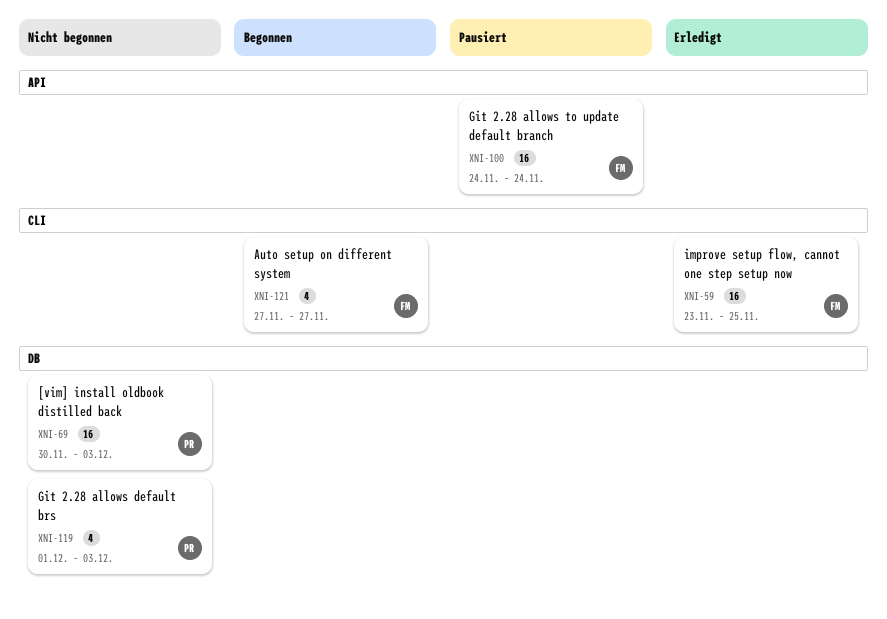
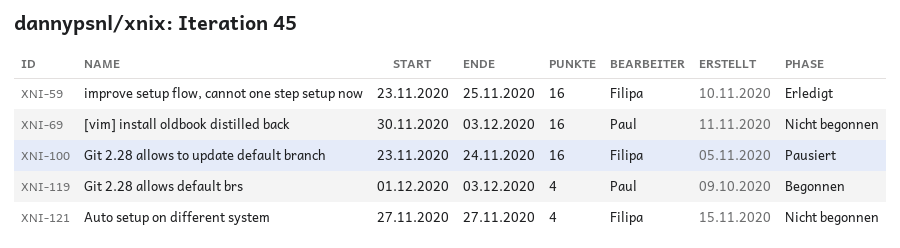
XNI-100, start: Nov 24 -> Nov 23
XNI-119, status: Nicht begonnen -> Begonnen
XNI-121, status: Begonnen -> Nicht begonnen

